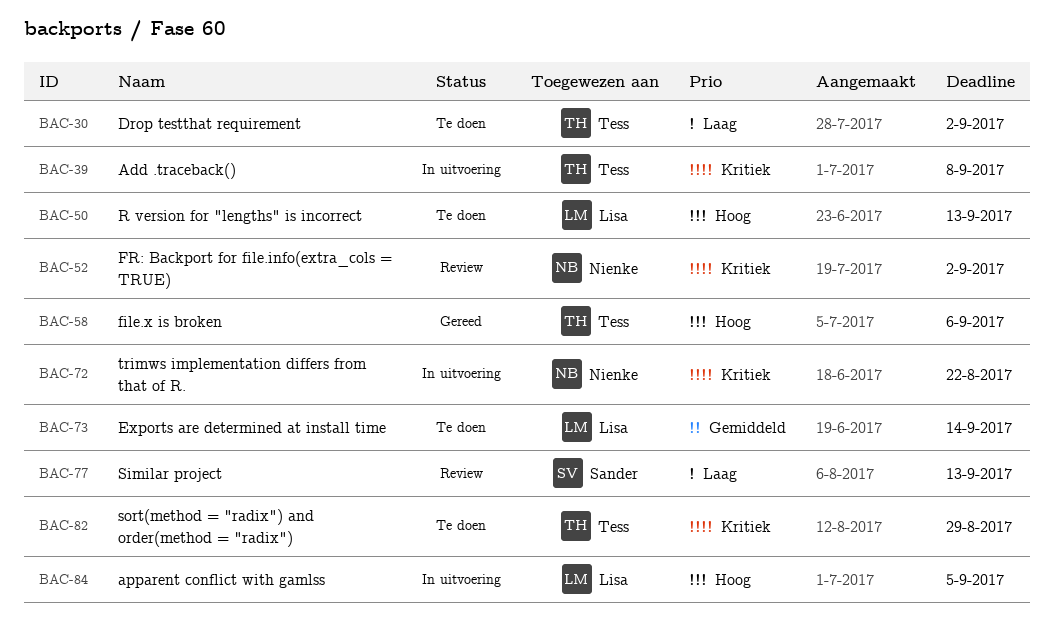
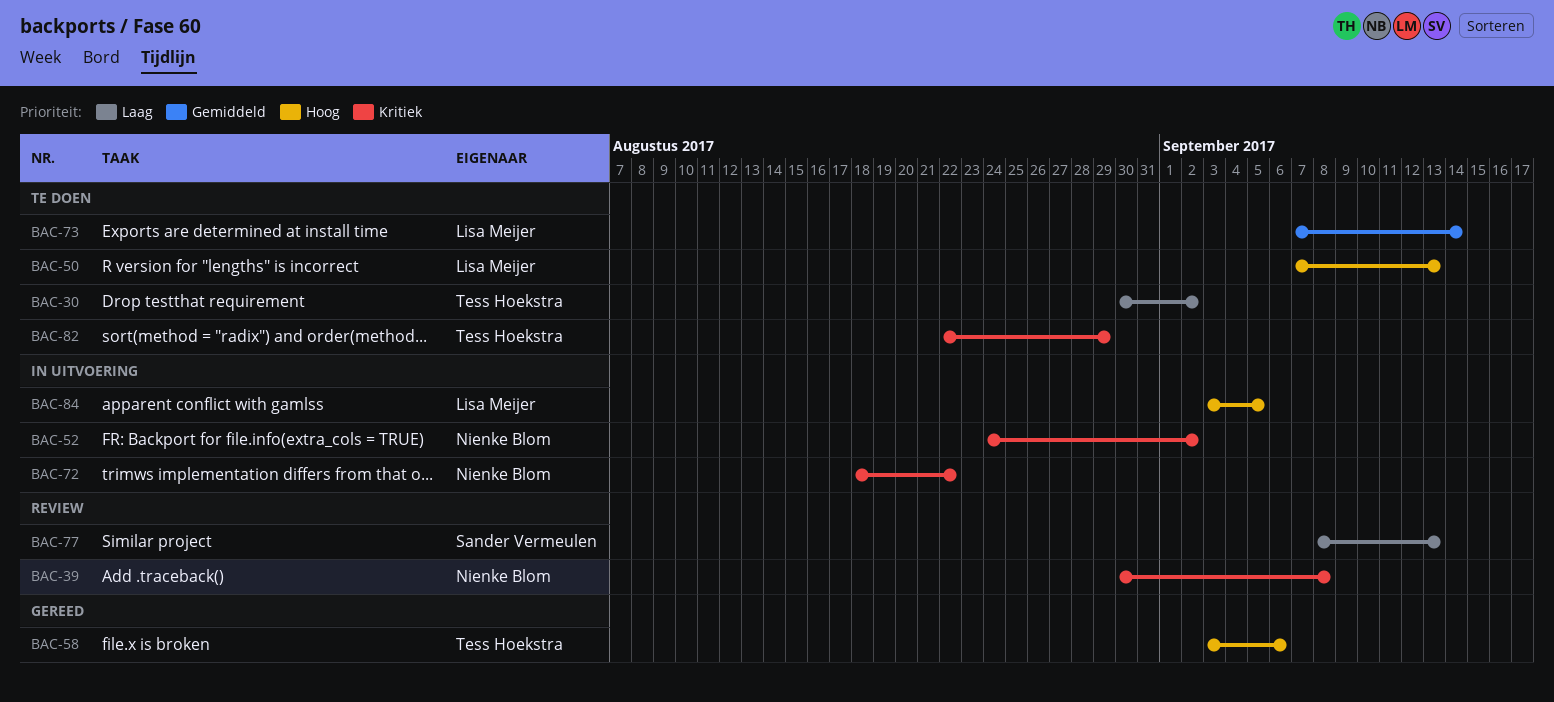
BAC-39, status: In uitvoering -> Review
BAC-39, owner: Tess Hoekstra -> Nienke Blom
BAC-52, status: Review -> In uitvoering

